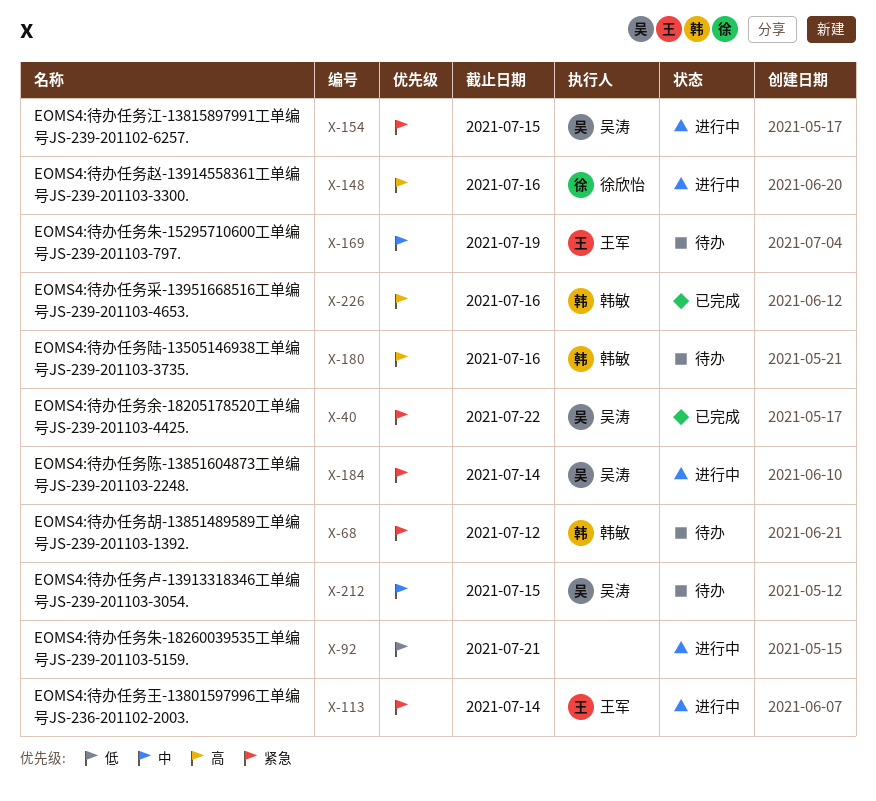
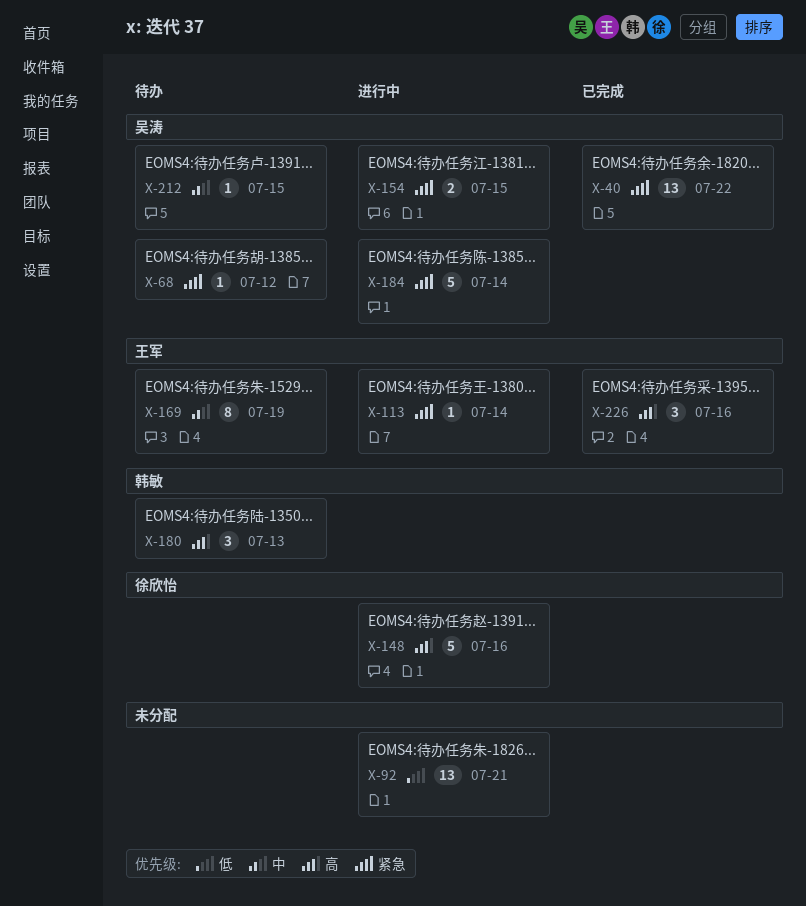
X-68, owner: 韩敏 -> 吴涛
X-180, due: Jul 16 -> Jul 13
X-226, owner: 韩敏 -> 王军

